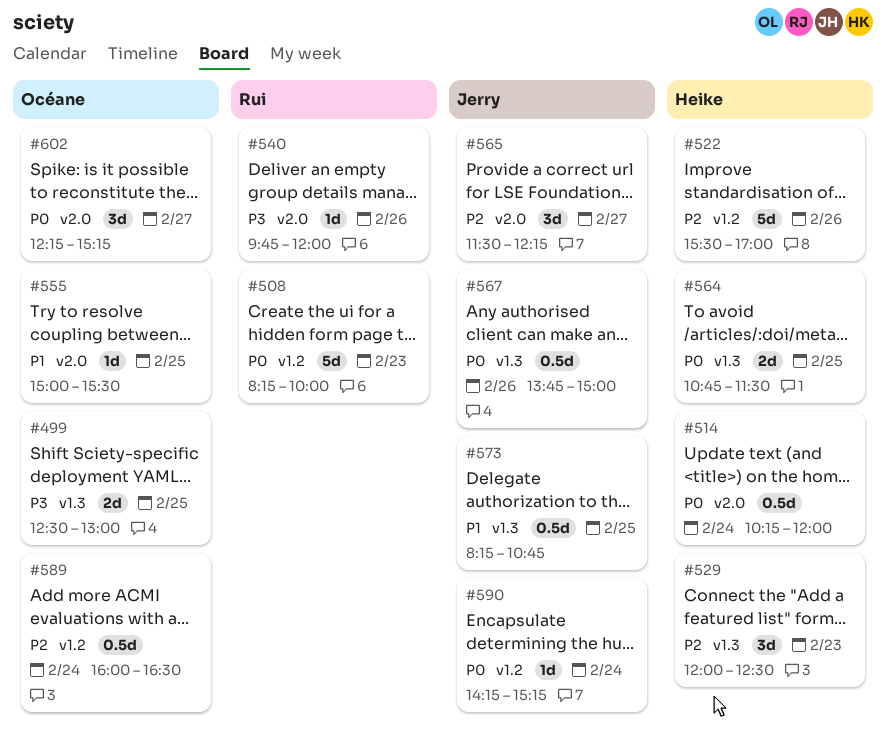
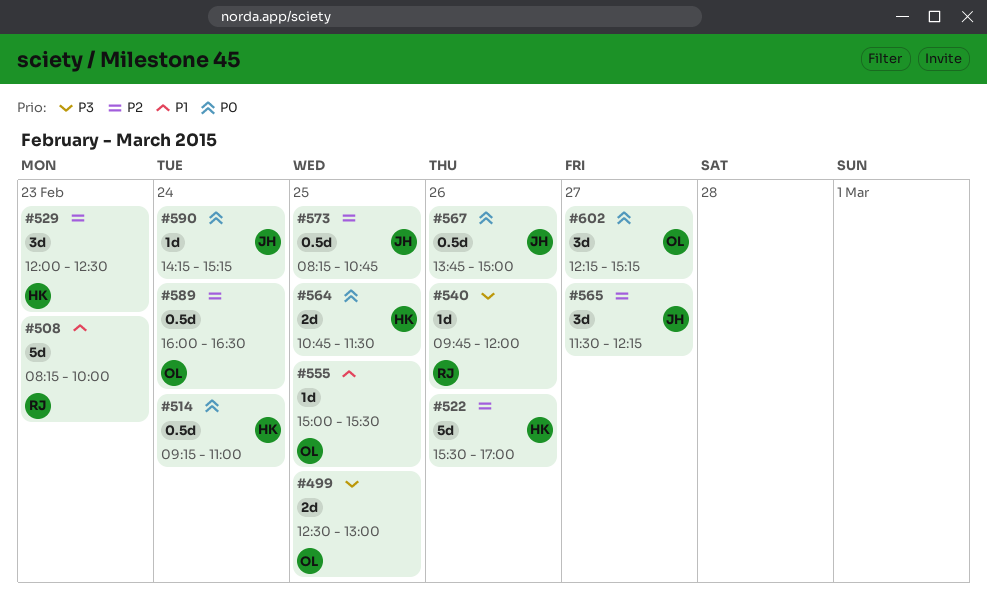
#508, priority: P0 -> P1
#514, begins: 10:15 -> 09:15
#514, ends: 12:00 -> 11:00
#573, priority: P1 -> P2

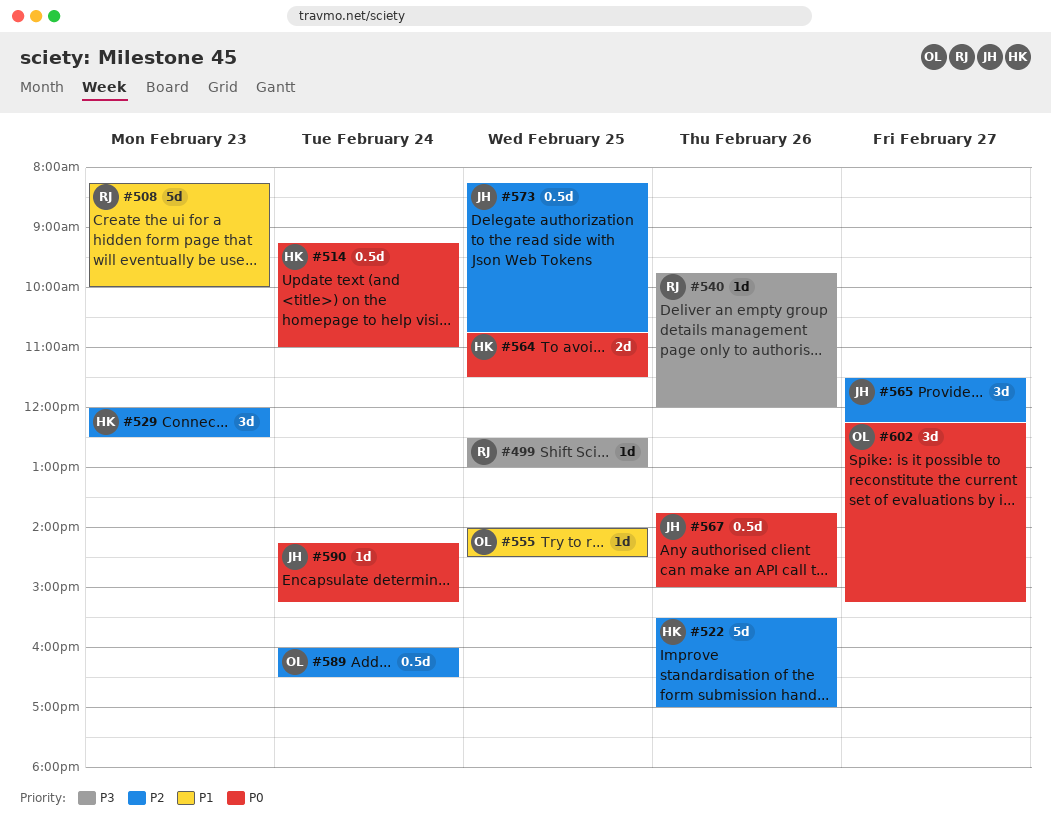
#499, owner: OL -> RJ
#499, estimate: 2d -> 1d
#555, begins: 15:00 -> 14:00
#555, ends: 15:30 -> 14:30

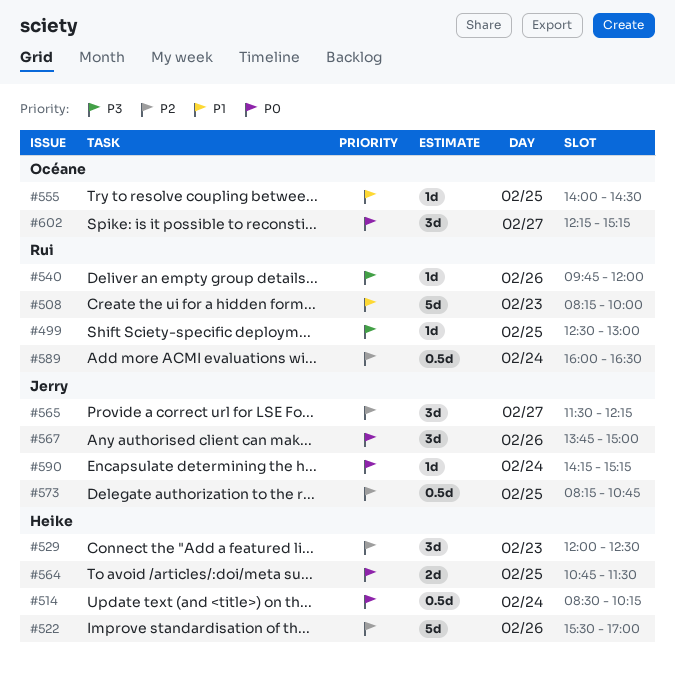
#514, begins: 09:15 -> 08:30
#514, ends: 11:00 -> 10:15
#567, estimate: 0.5d -> 3d
#589, owner: Océane -> Rui

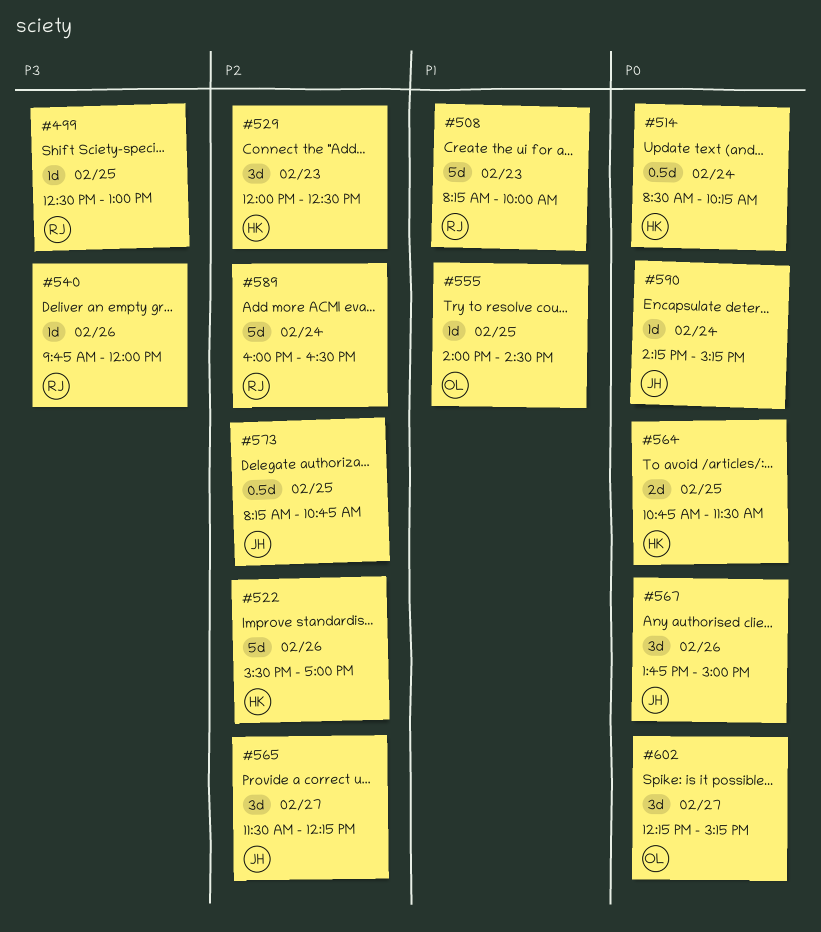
#589, estimate: 0.5d -> 5d

